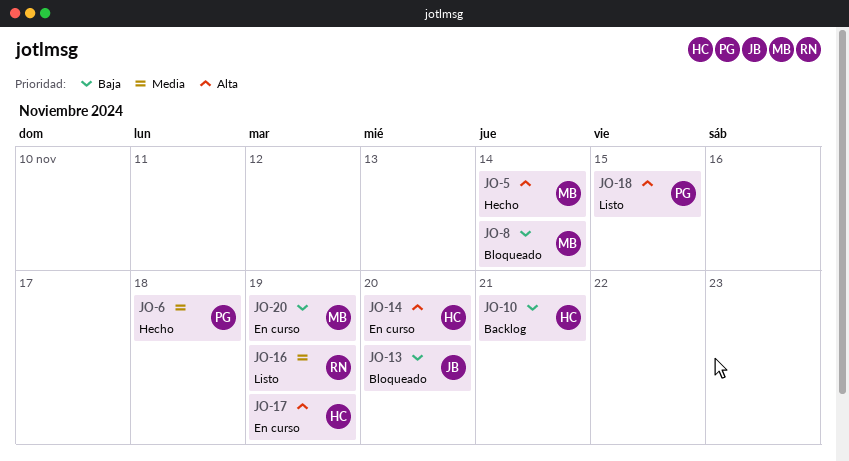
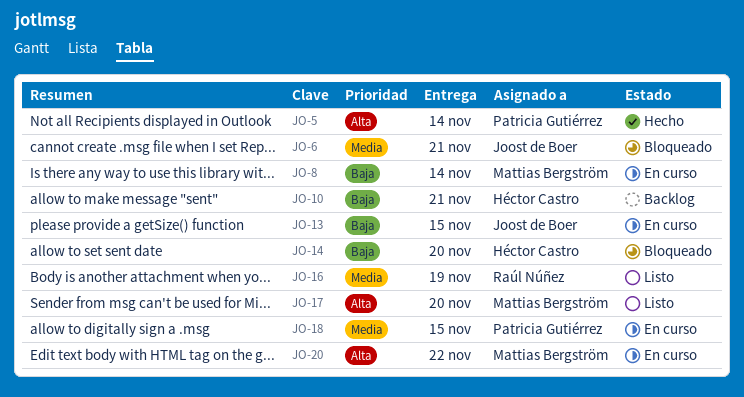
JO-5, owner: Mattias Bergström -> Patricia Gutiérrez
JO-6, status: Hecho -> Bloqueado
JO-6, owner: Patricia Gutiérrez -> Joost de Boer
JO-6, due: Nov 18 -> Nov 21
JO-8, status: Bloqueado -> En curso
JO-13, status: Bloqueado -> En curso
JO-13, due: Nov 20 -> Nov 15
JO-14, status: En curso -> Bloqueado
JO-14, priority: Alta -> Baja
JO-17, status: En curso -> Listo
JO-17, owner: Héctor Castro -> Mattias Bergström
JO-17, due: Nov 19 -> Nov 20
JO-18, status: Listo -> En curso
JO-18, priority: Alta -> Media
JO-20, priority: Baja -> Alta
JO-20, due: Nov 19 -> Nov 22

